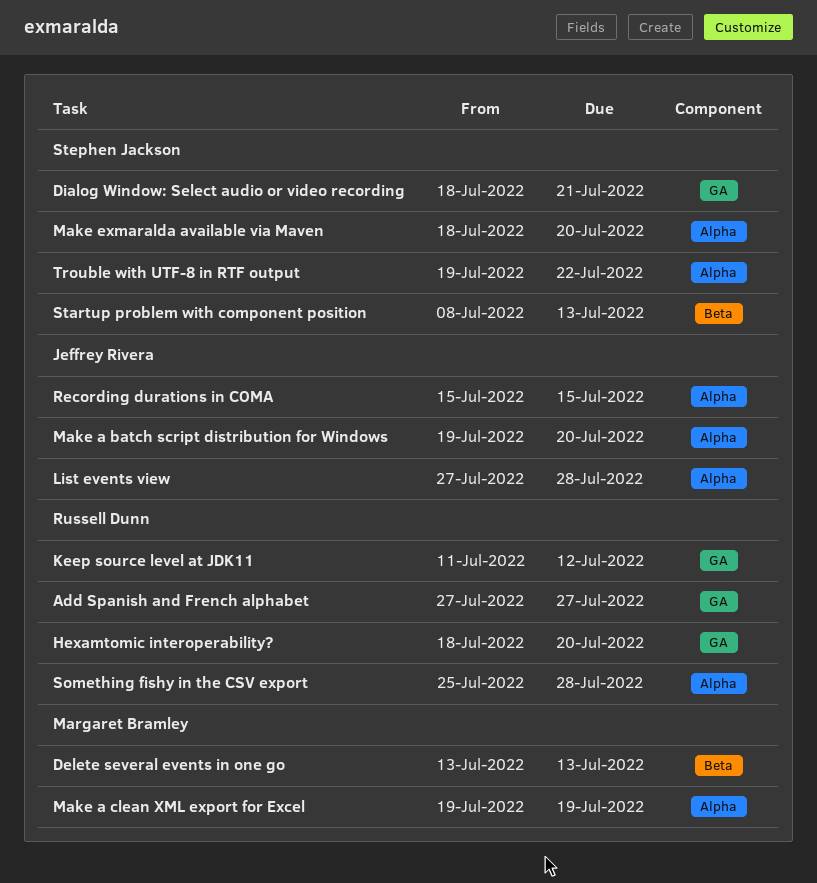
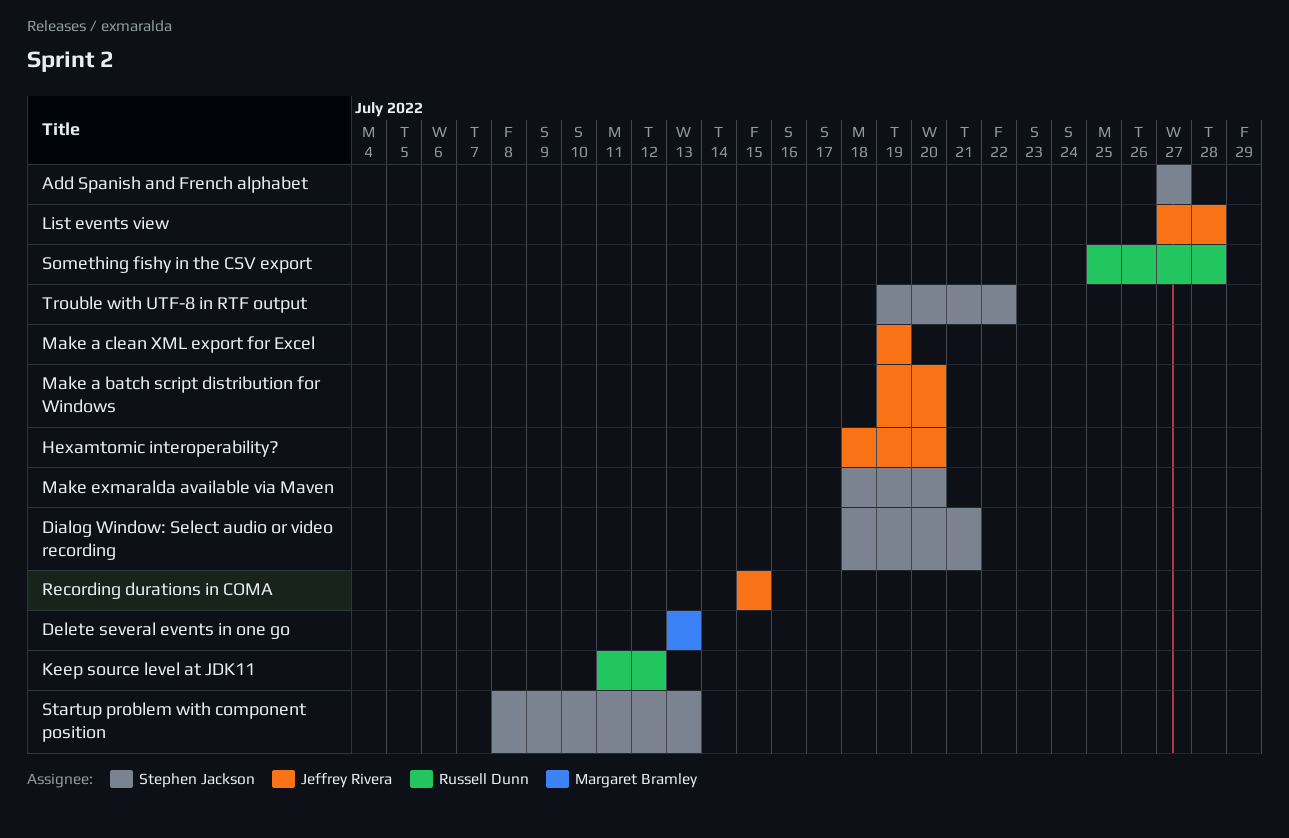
Add Spanish and French alphabet, owner: Russell Dunn -> Stephen Jackson
Hexamtomic interoperability?, owner: Russell Dunn -> Jeffrey Rivera
Make a clean XML export for Excel, owner: Margaret Bramley -> Jeffrey Rivera

